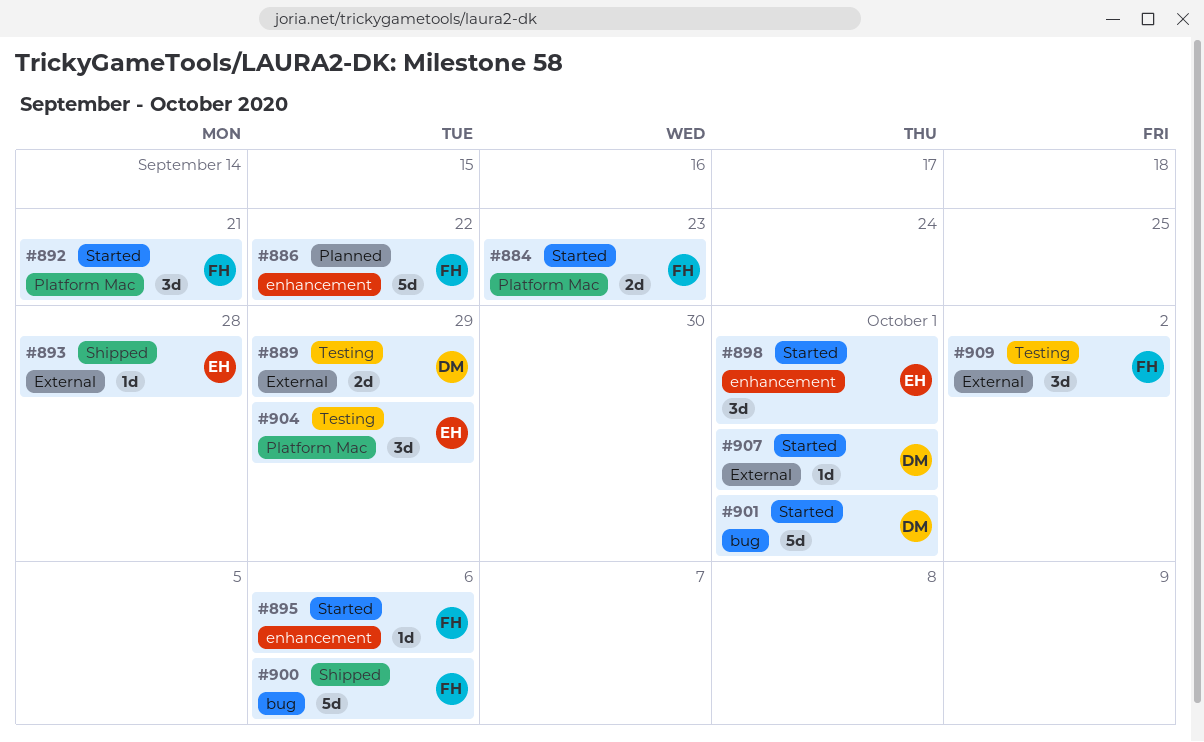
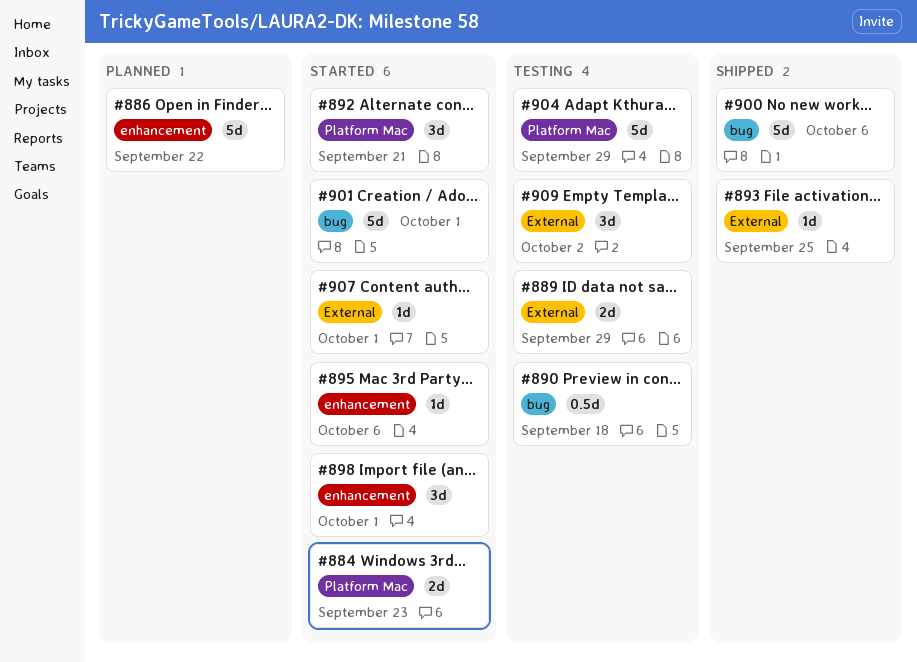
#890: none -> present
#893, due: Sep 28 -> Sep 25
#904, estimate: 3d -> 5d

